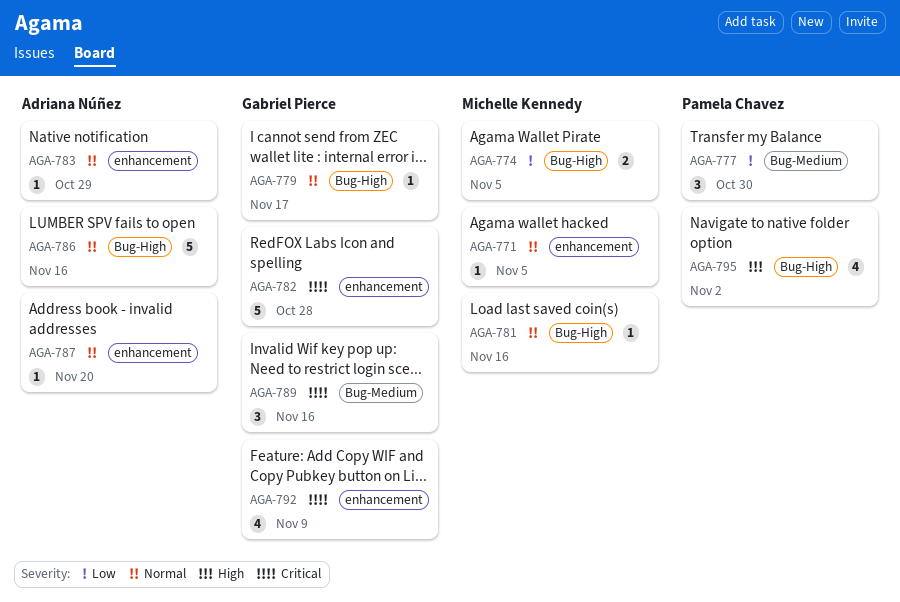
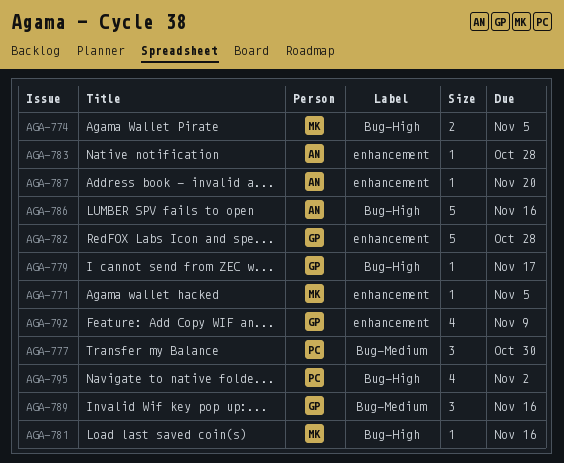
AGA-783, due: Oct 29 -> Oct 28

